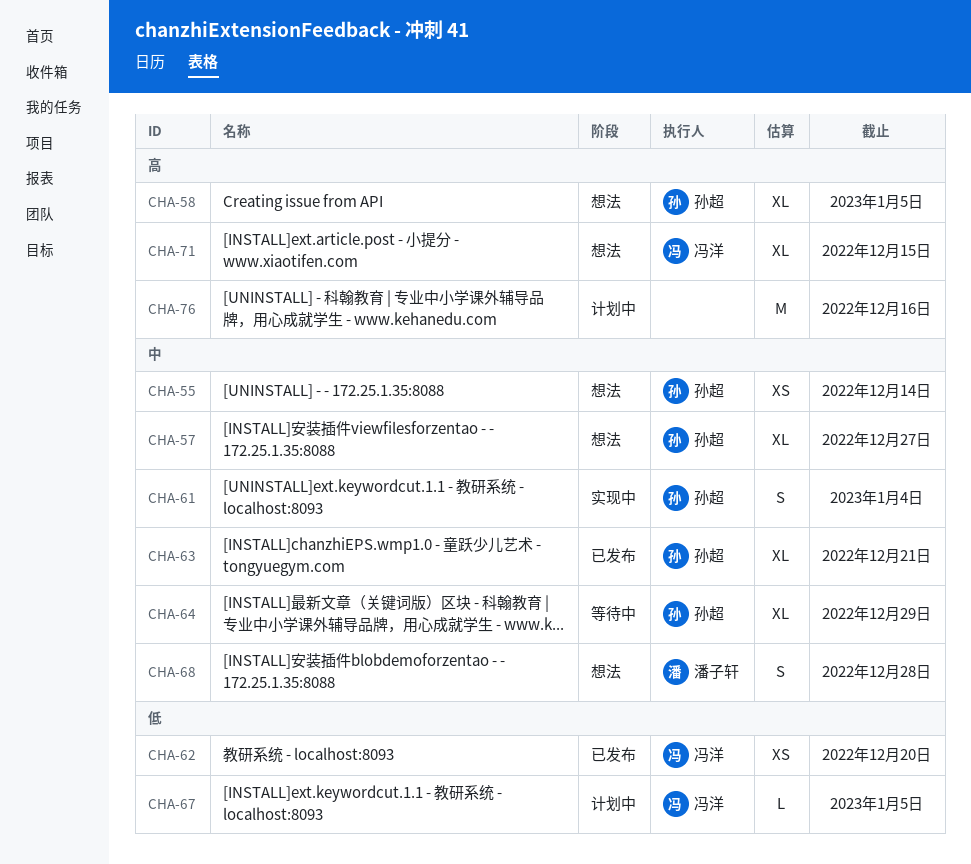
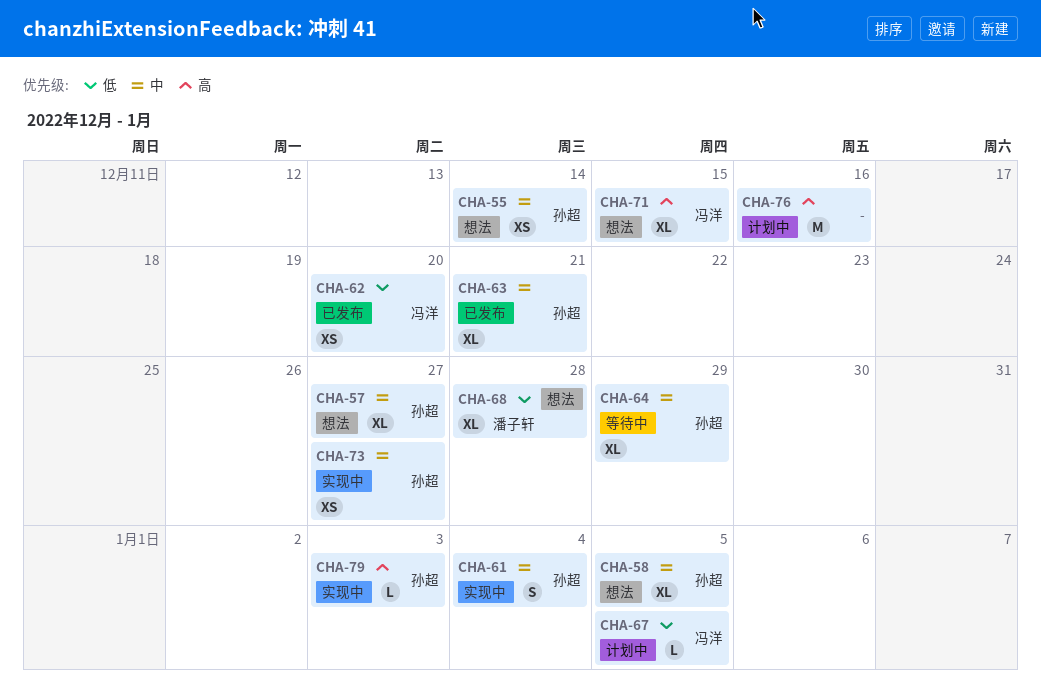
CHA-58, priority: 高 -> 中
CHA-68, priority: 中 -> 低
CHA-68, estimate: S -> XL
CHA-73: none -> present
CHA-79: none -> present

